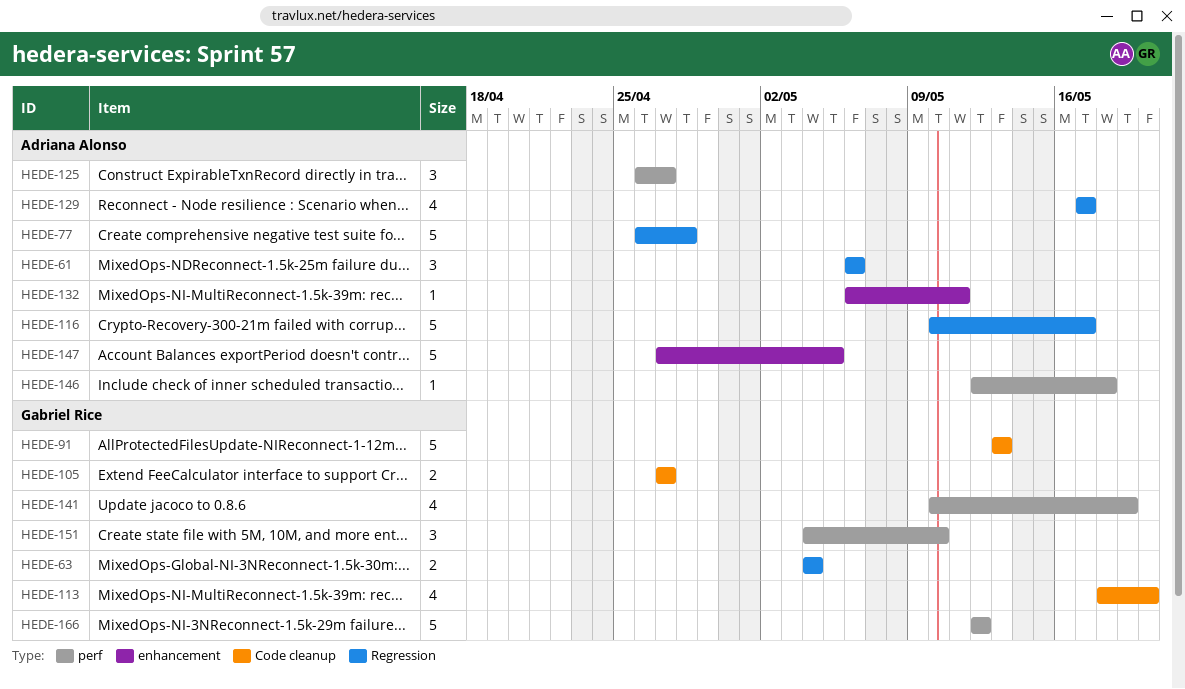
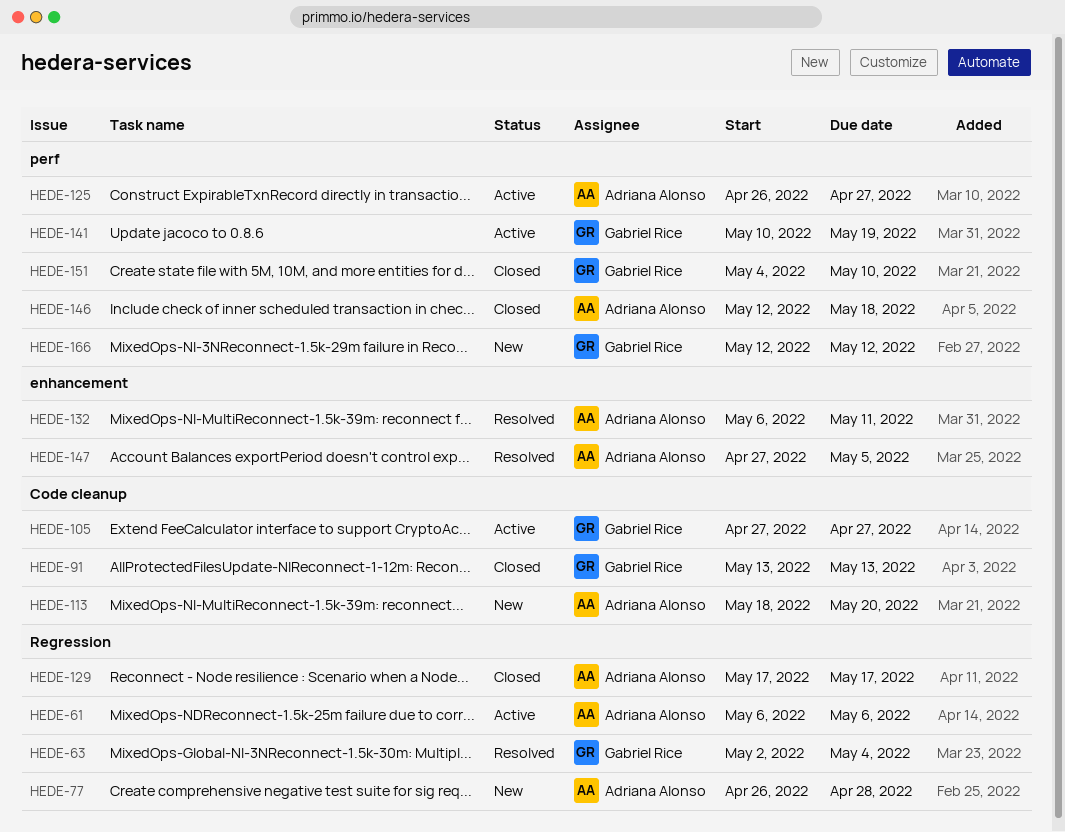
HEDE-63, start: May 4 -> May 2
HEDE-113, owner: Gabriel Rice -> Adriana Alonso
HEDE-116: present -> none

